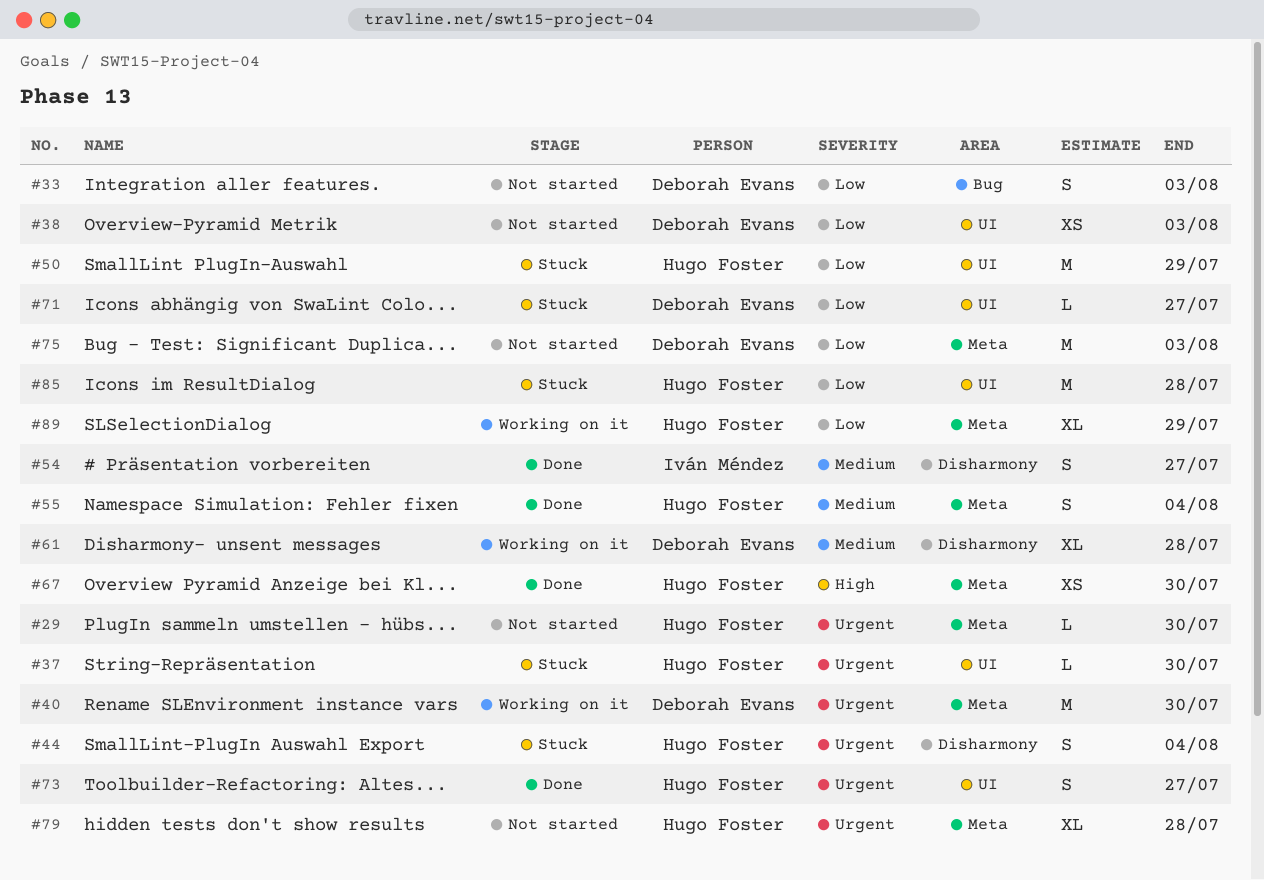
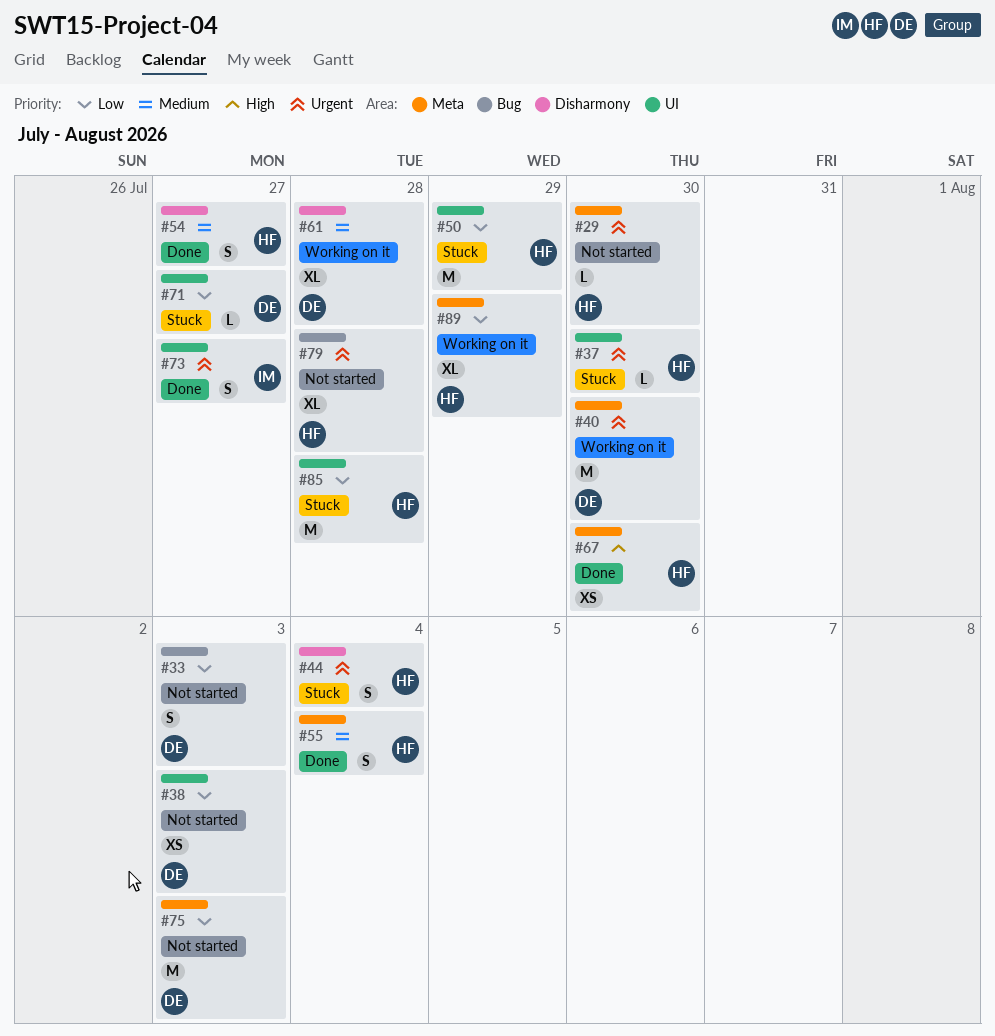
#54, owner: Iván Méndez -> Hugo Foster
#73, owner: Hugo Foster -> Iván Méndez
#79, label: Meta -> Bug

